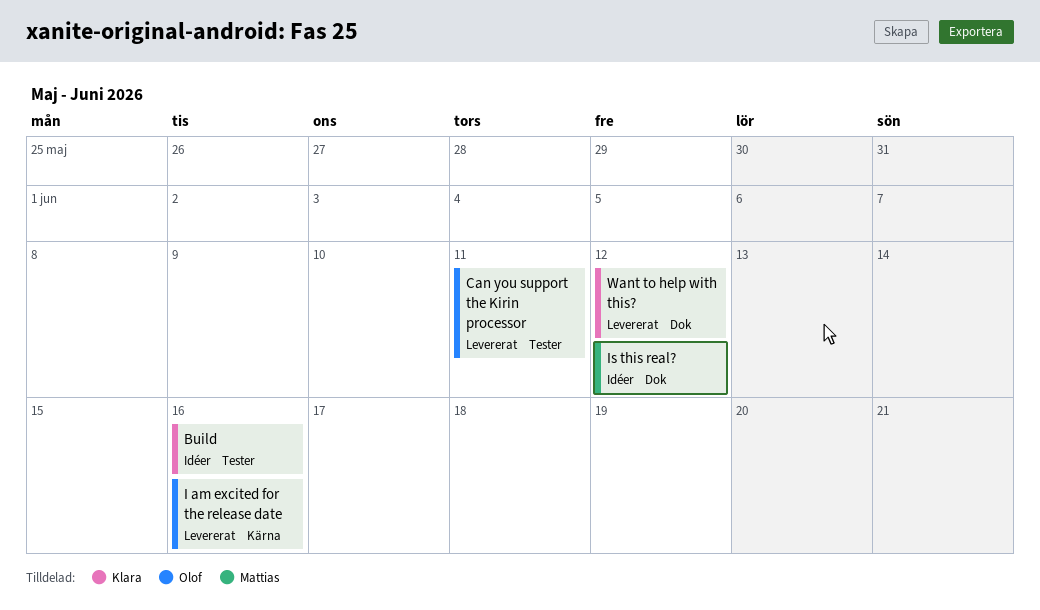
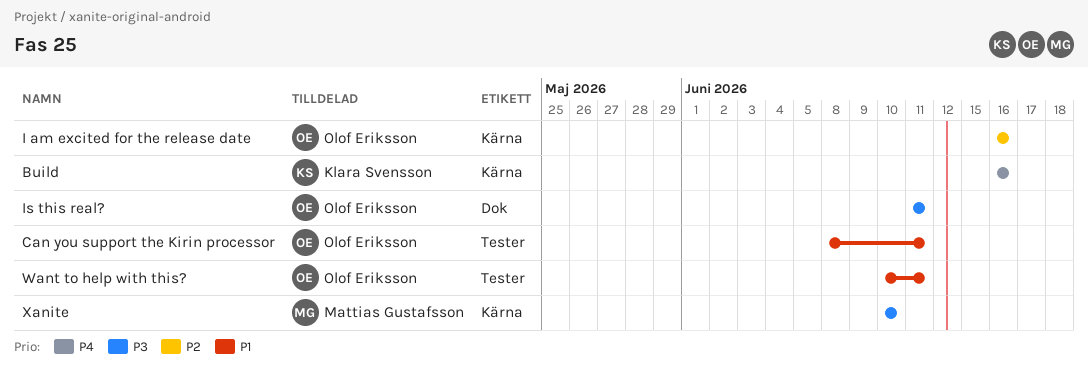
Build, label: Tester -> Kärna
Is this real?, owner: Mattias Gustafsson -> Olof Eriksson
Is this real?, due: Jun 12 -> Jun 11
Want to help with this?, owner: Klara Svensson -> Olof Eriksson
Want to help with this?, label: Dok -> Tester
Want to help with this?, due: Jun 12 -> Jun 11
Xanite: none -> present

